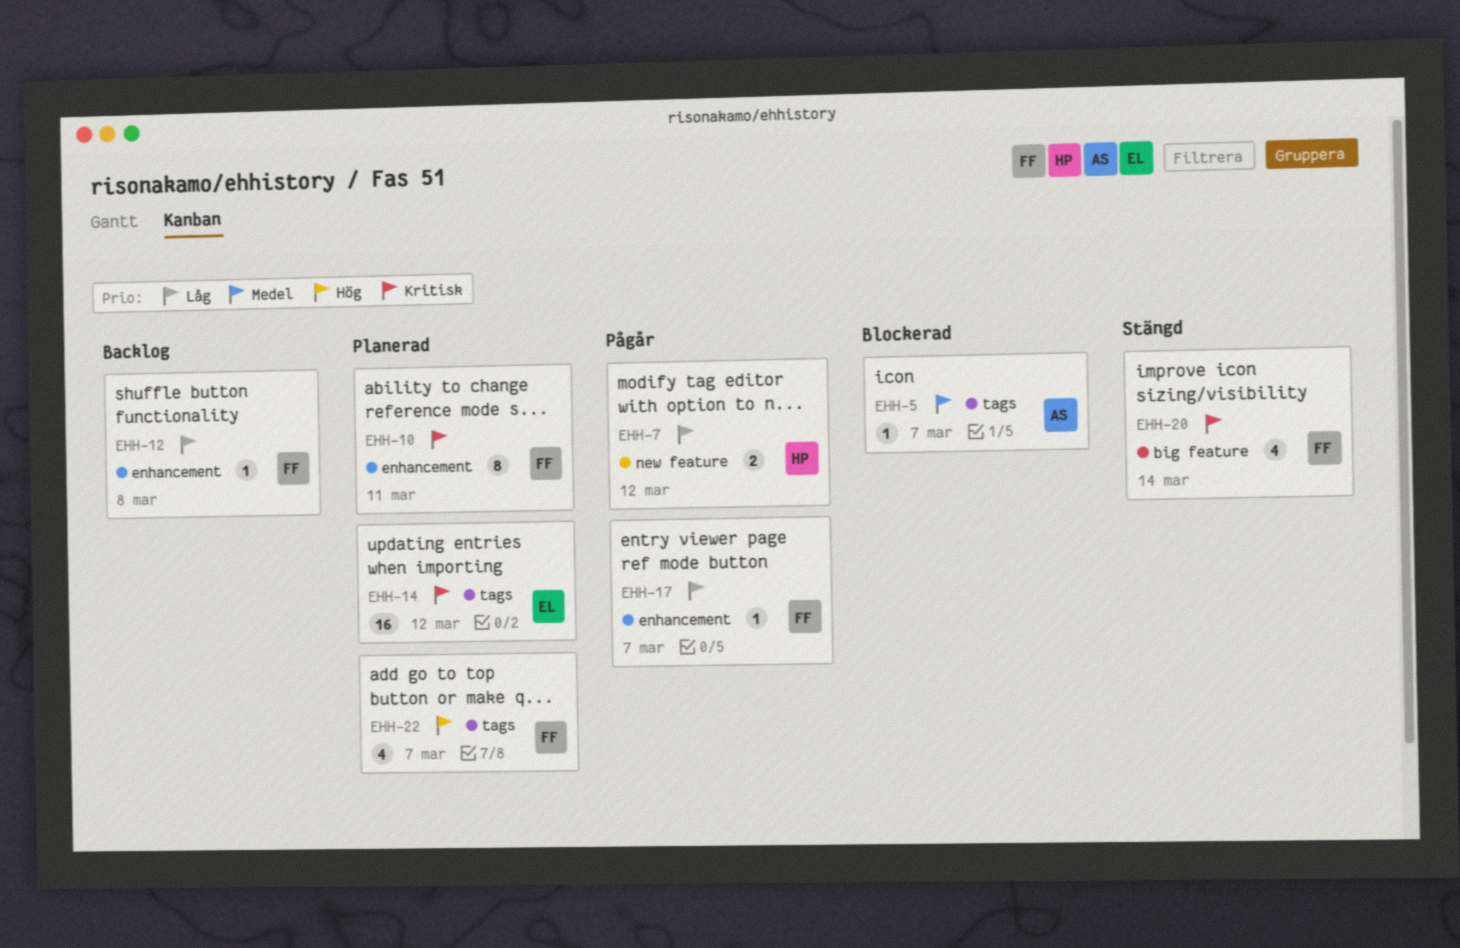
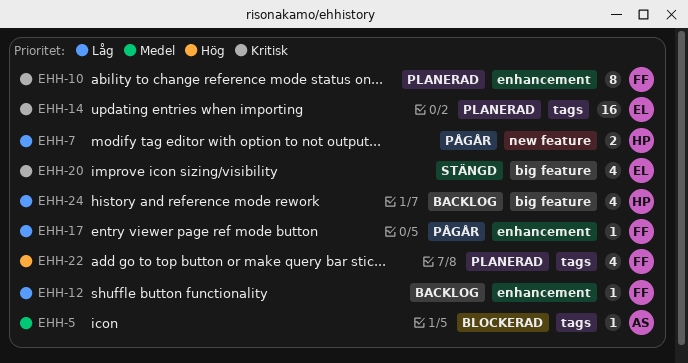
EHH-20, owner: FF -> EL
EHH-24: none -> present

